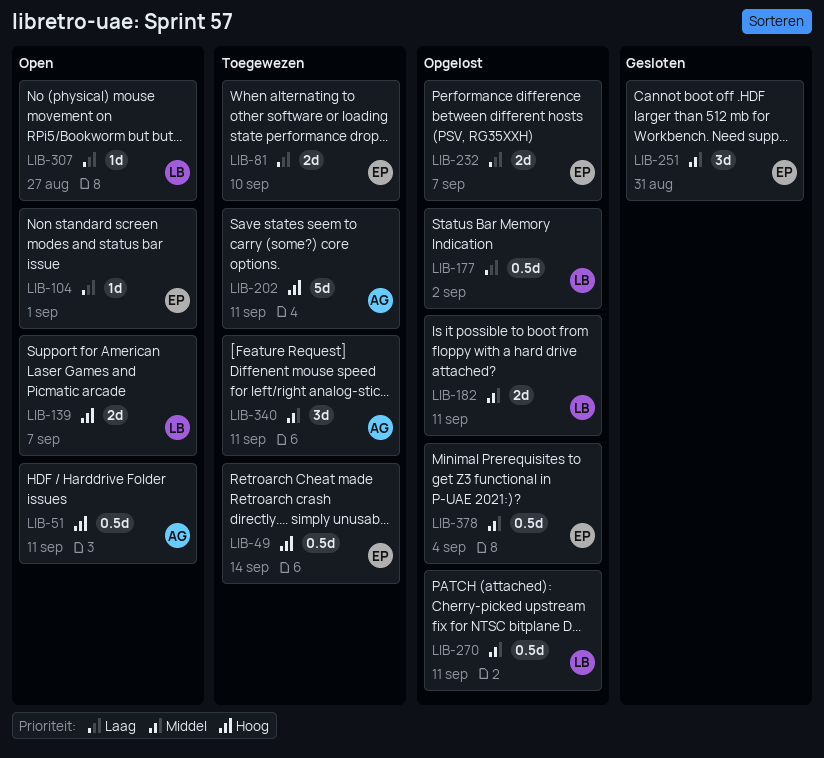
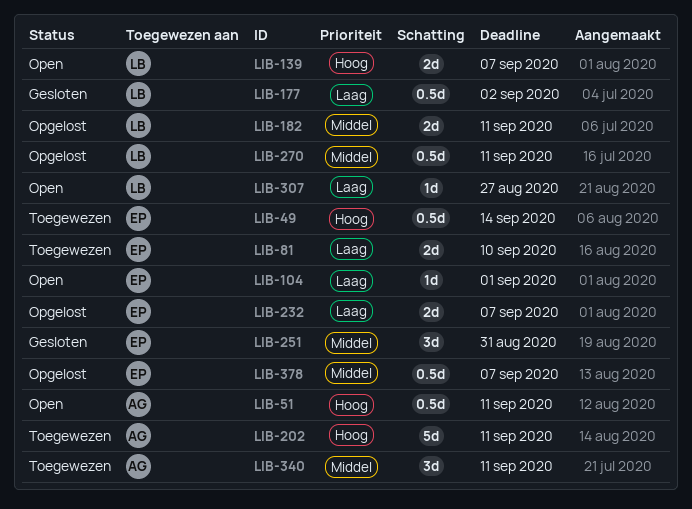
LIB-177, status: Opgelost -> Gesloten
LIB-378, due: Sep 4 -> Sep 7

